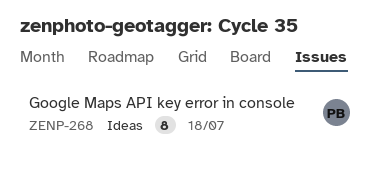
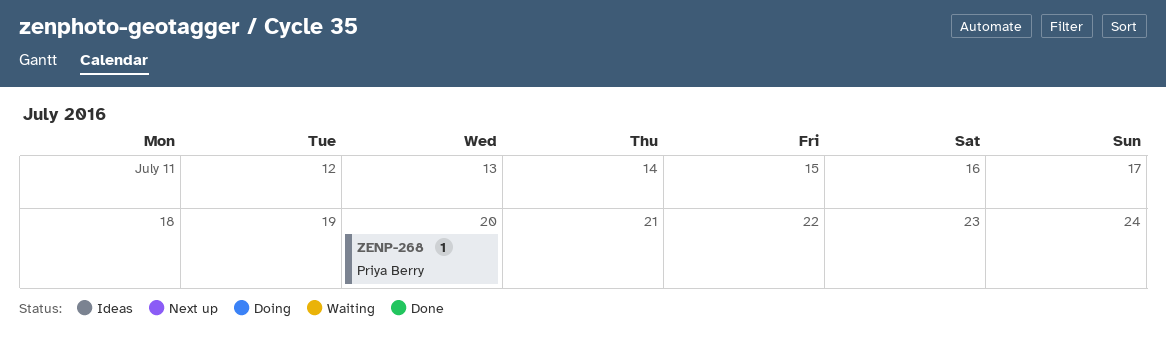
ZENP-268, estimate: 8 -> 1
ZENP-268, due: Jul 18 -> Jul 20

